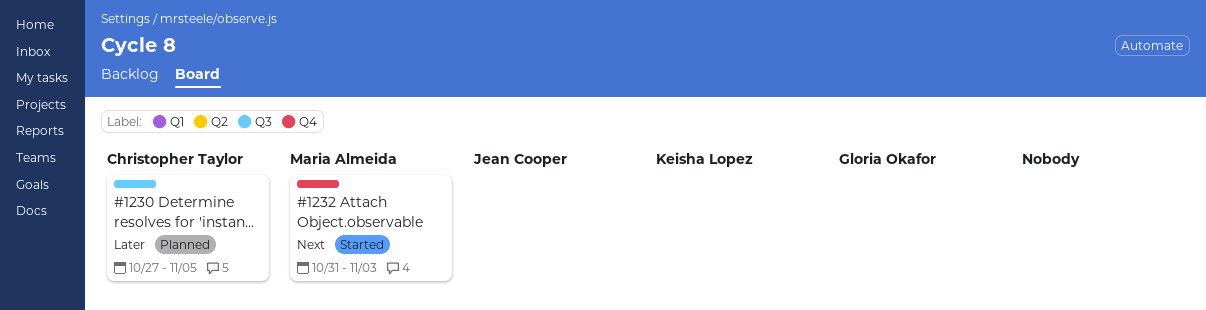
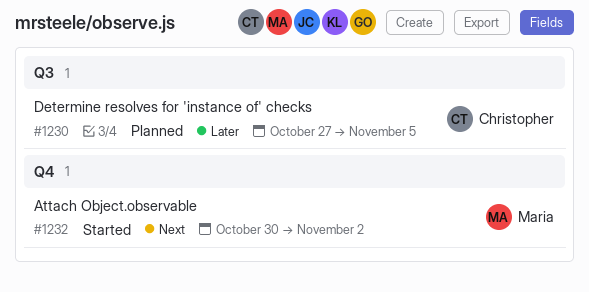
#1232, start: Oct 31 -> Oct 30
#1232, due: Nov 3 -> Nov 2

